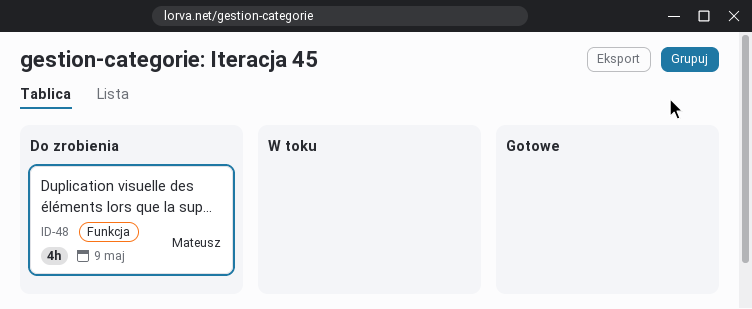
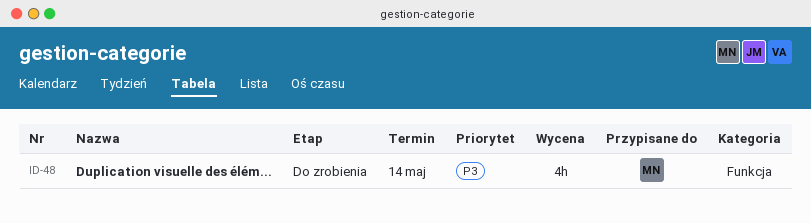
ID-48, due: May 9 -> May 14

